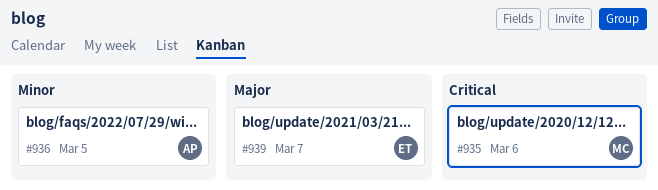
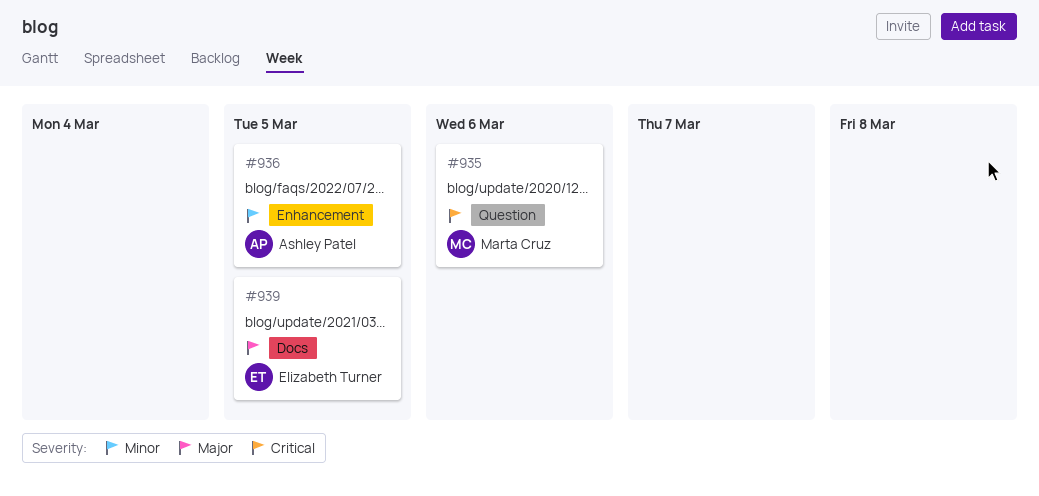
#939, due: Mar 7 -> Mar 5

